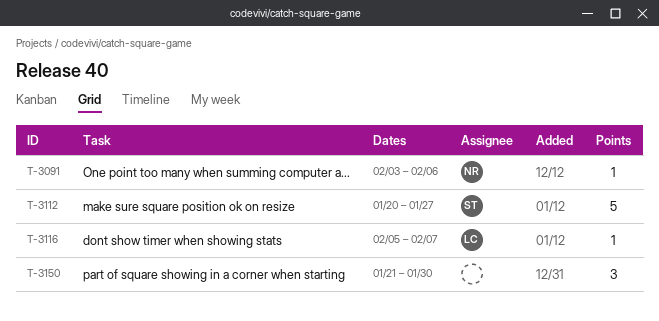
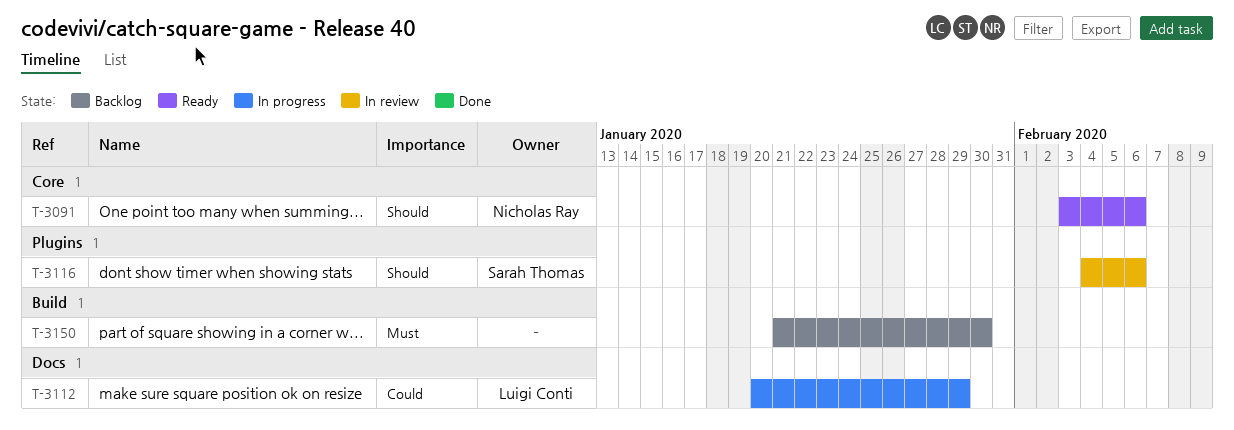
T-3112, owner: Sarah Thomas -> Luigi Conti
T-3112, due: Jan 27 -> Jan 29
T-3116, owner: Luigi Conti -> Sarah Thomas
T-3116, start: Feb 5 -> Feb 4
T-3116, due: Feb 7 -> Feb 6

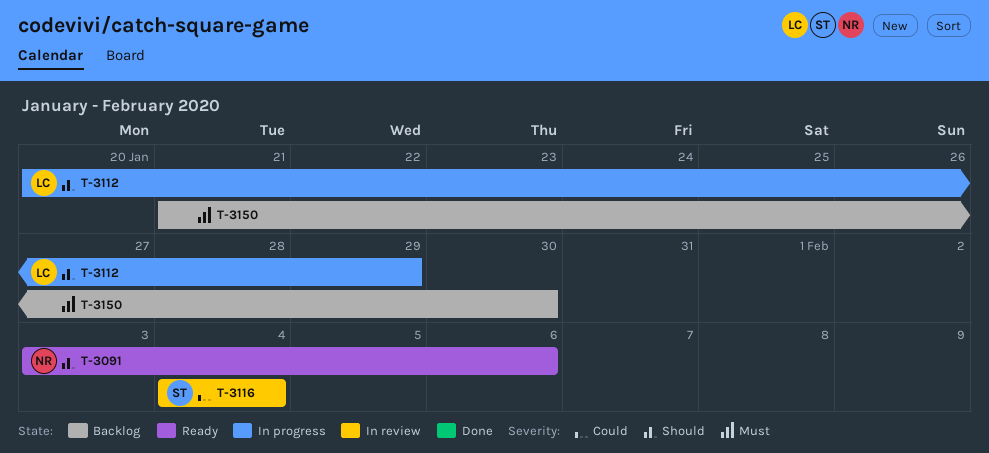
T-3112, priority: Could -> Should
T-3116, priority: Should -> Could
T-3116, due: Feb 6 -> Feb 4

